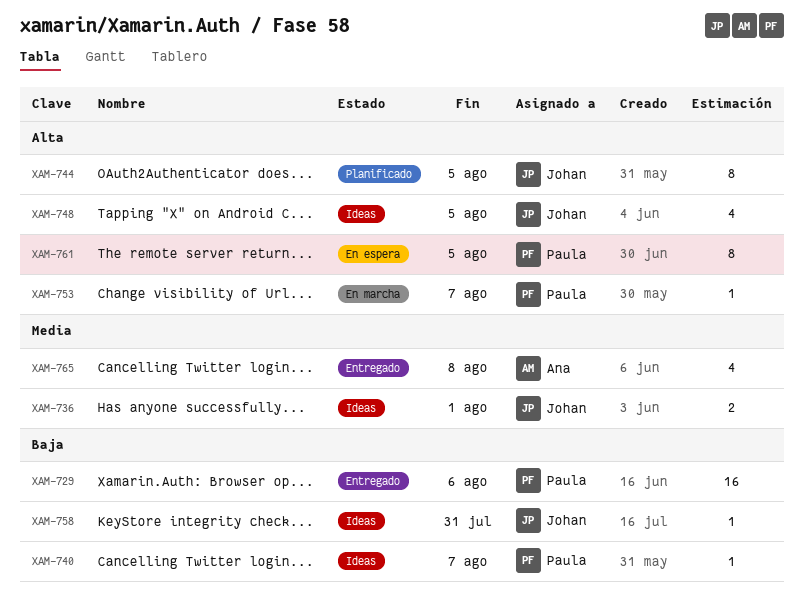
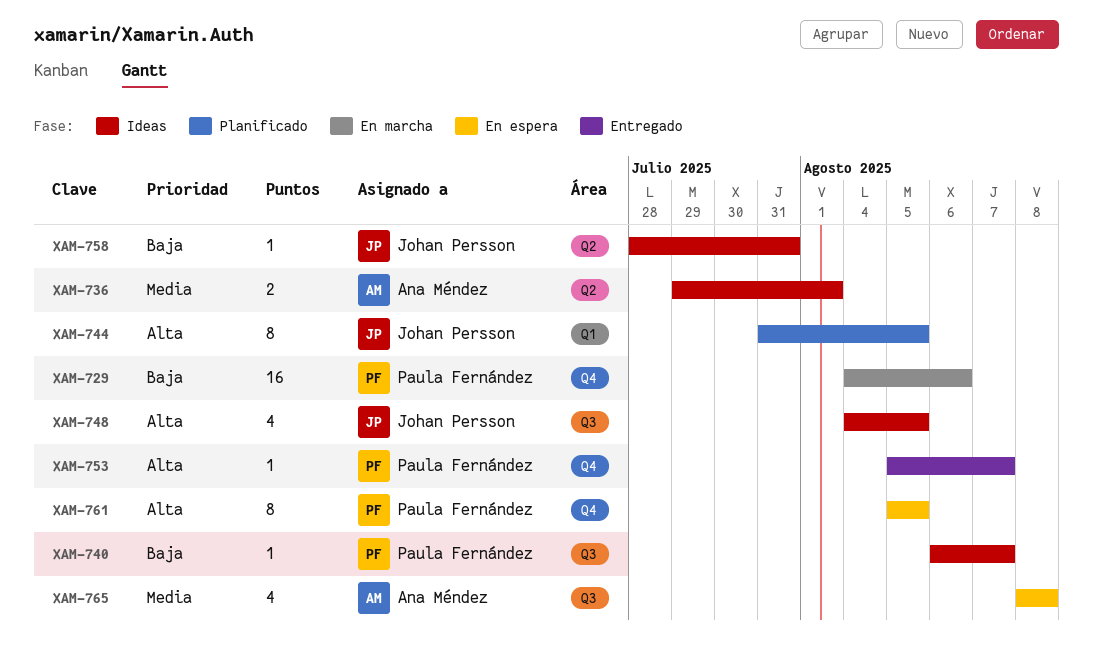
XAM-729, status: Entregado -> En marcha
XAM-736, owner: Johan Persson -> Ana Méndez
XAM-753, status: En marcha -> Entregado
XAM-765, status: Entregado -> En espera

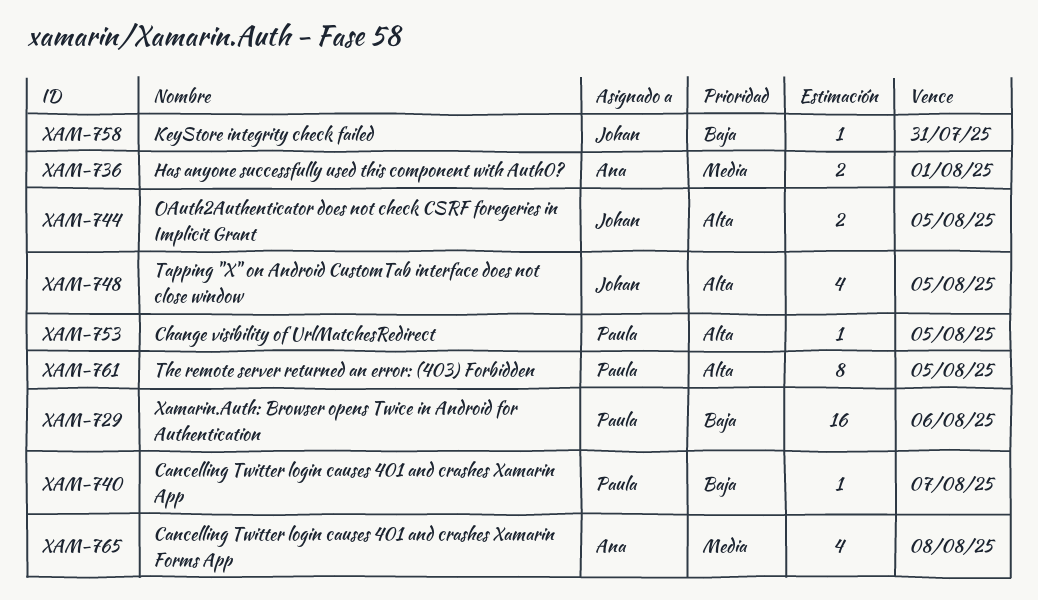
XAM-744, estimate: 8 -> 2
XAM-753, due: Aug 7 -> Aug 5

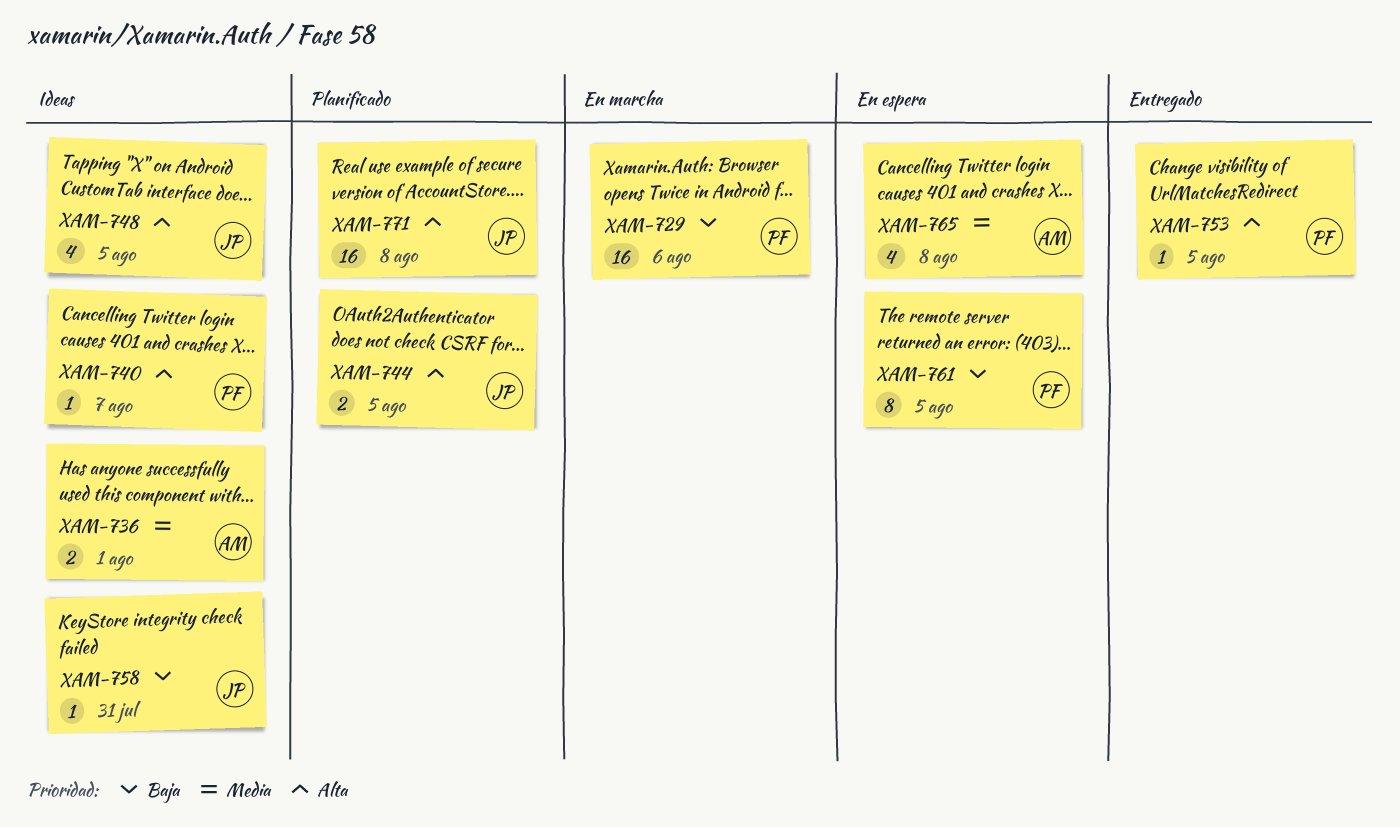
XAM-740, priority: Baja -> Alta
XAM-761, priority: Alta -> Baja
XAM-771: none -> present

